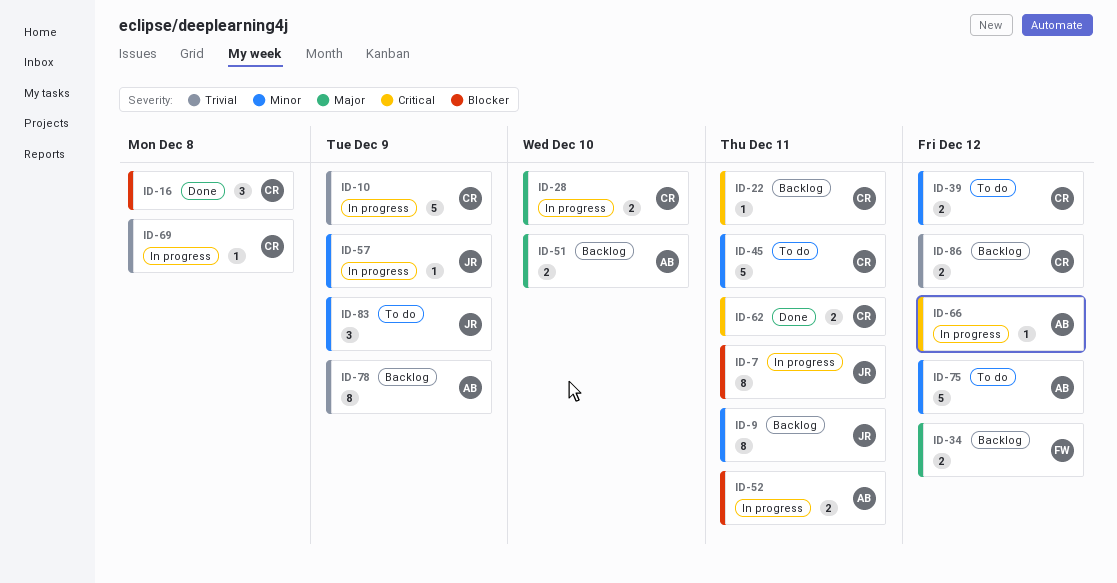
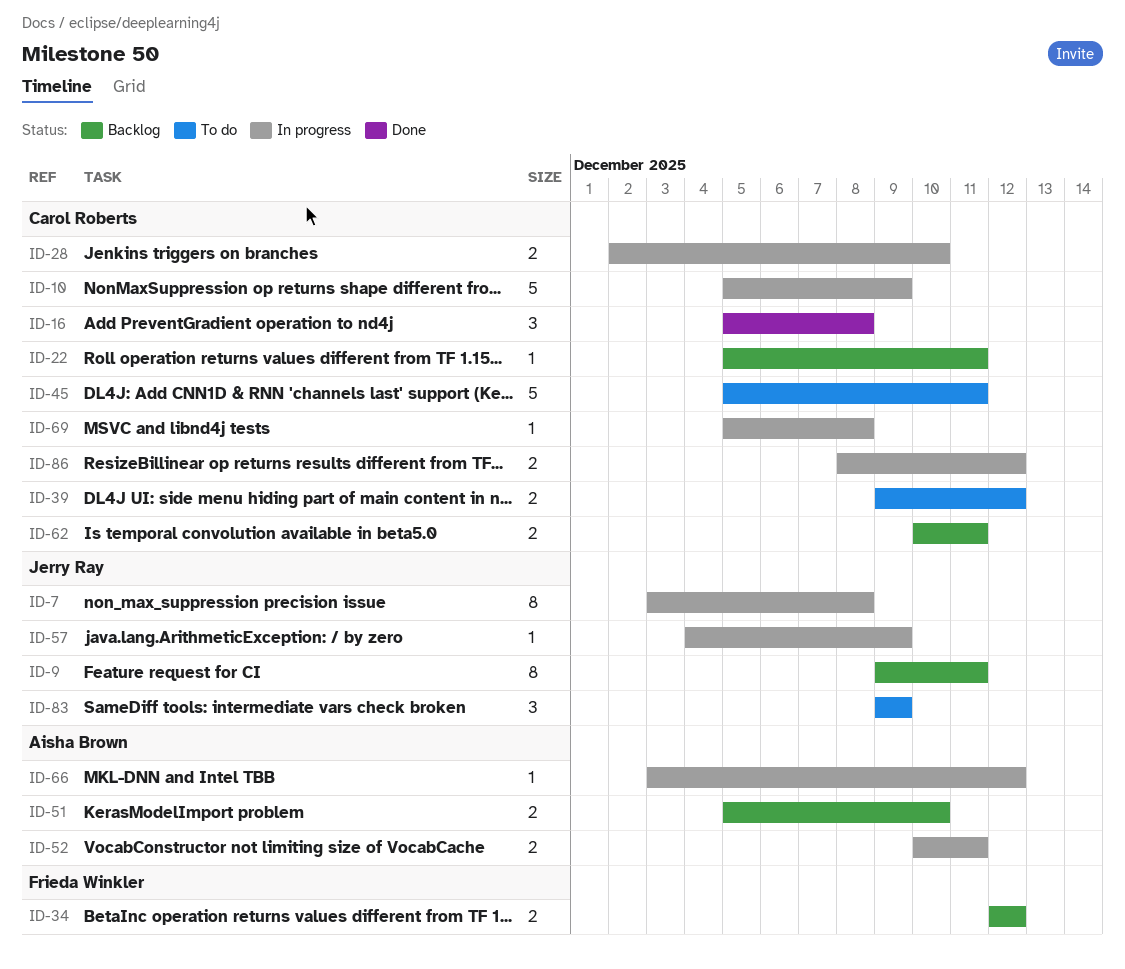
ID-7, due: Dec 11 -> Dec 8
ID-62, status: Done -> Backlog
ID-75: present -> none
ID-78: present -> none
ID-86, status: Backlog -> In progress

